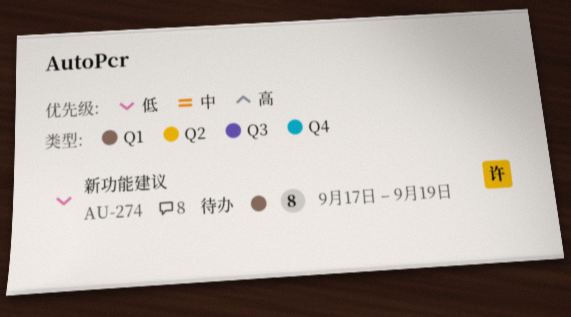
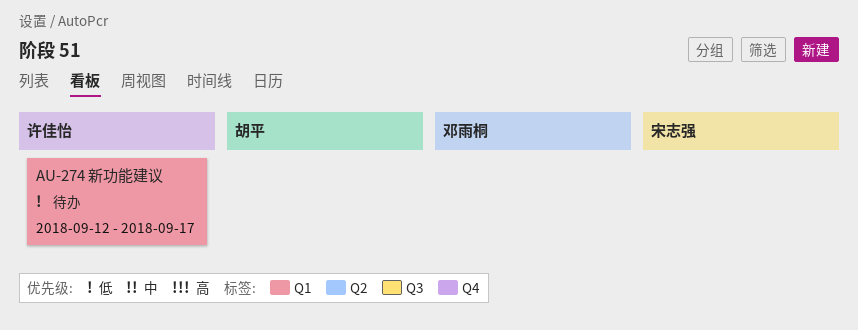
AU-274, start: Sep 17 -> Sep 12
AU-274, due: Sep 19 -> Sep 17

